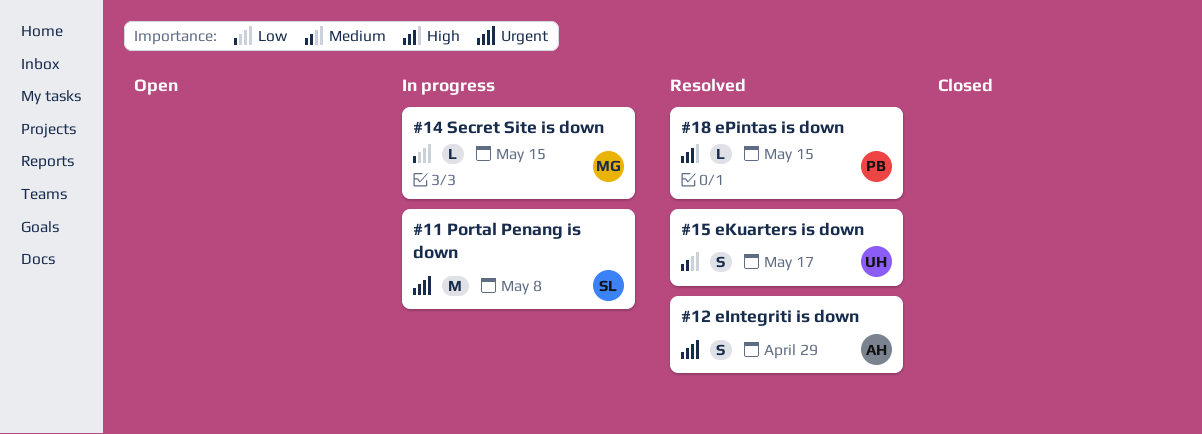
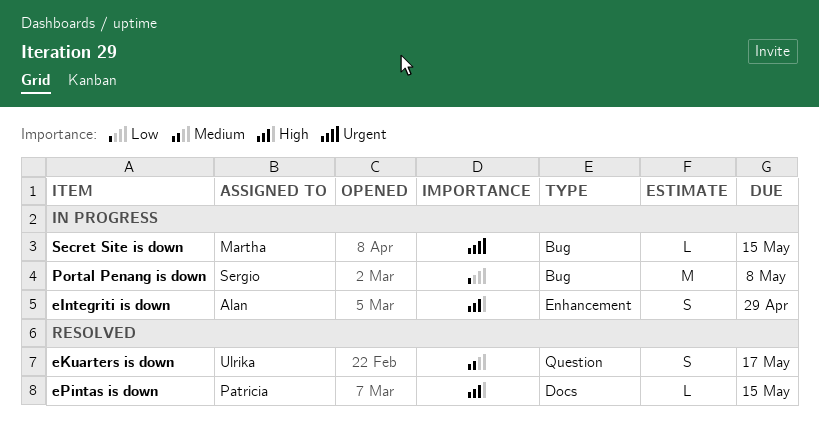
eIntegriti is down, status: Resolved -> In progress
eIntegriti is down, priority: Urgent -> High
Portal Penang is down, priority: Urgent -> Low
Secret Site is down, priority: Low -> Urgent

